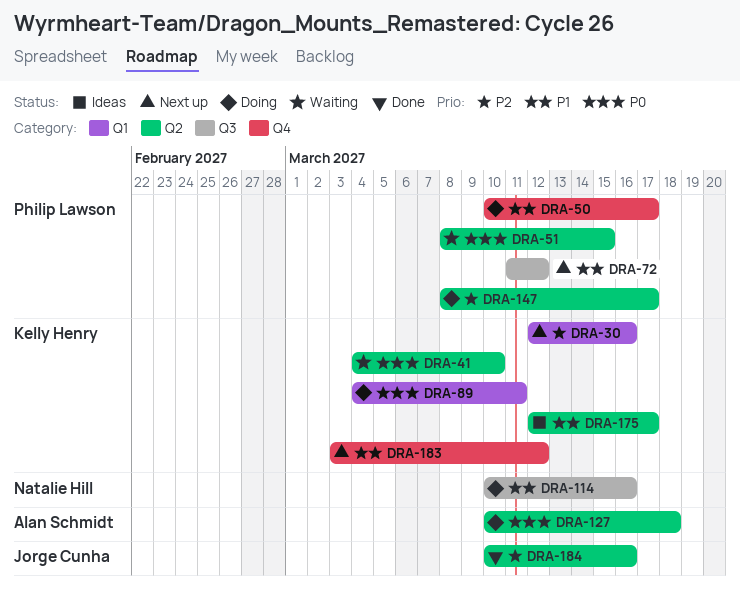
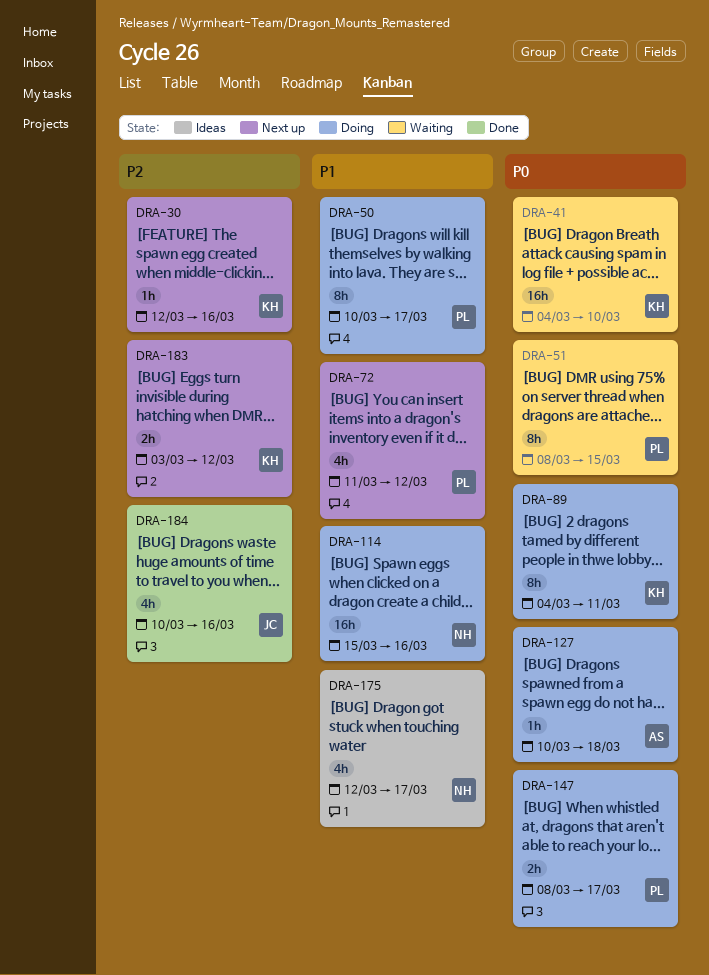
DRA-114, start: Mar 10 -> Mar 15
DRA-147, priority: P2 -> P0
DRA-175, owner: Kelly Henry -> Natalie Hill
DRA-183, priority: P1 -> P2

